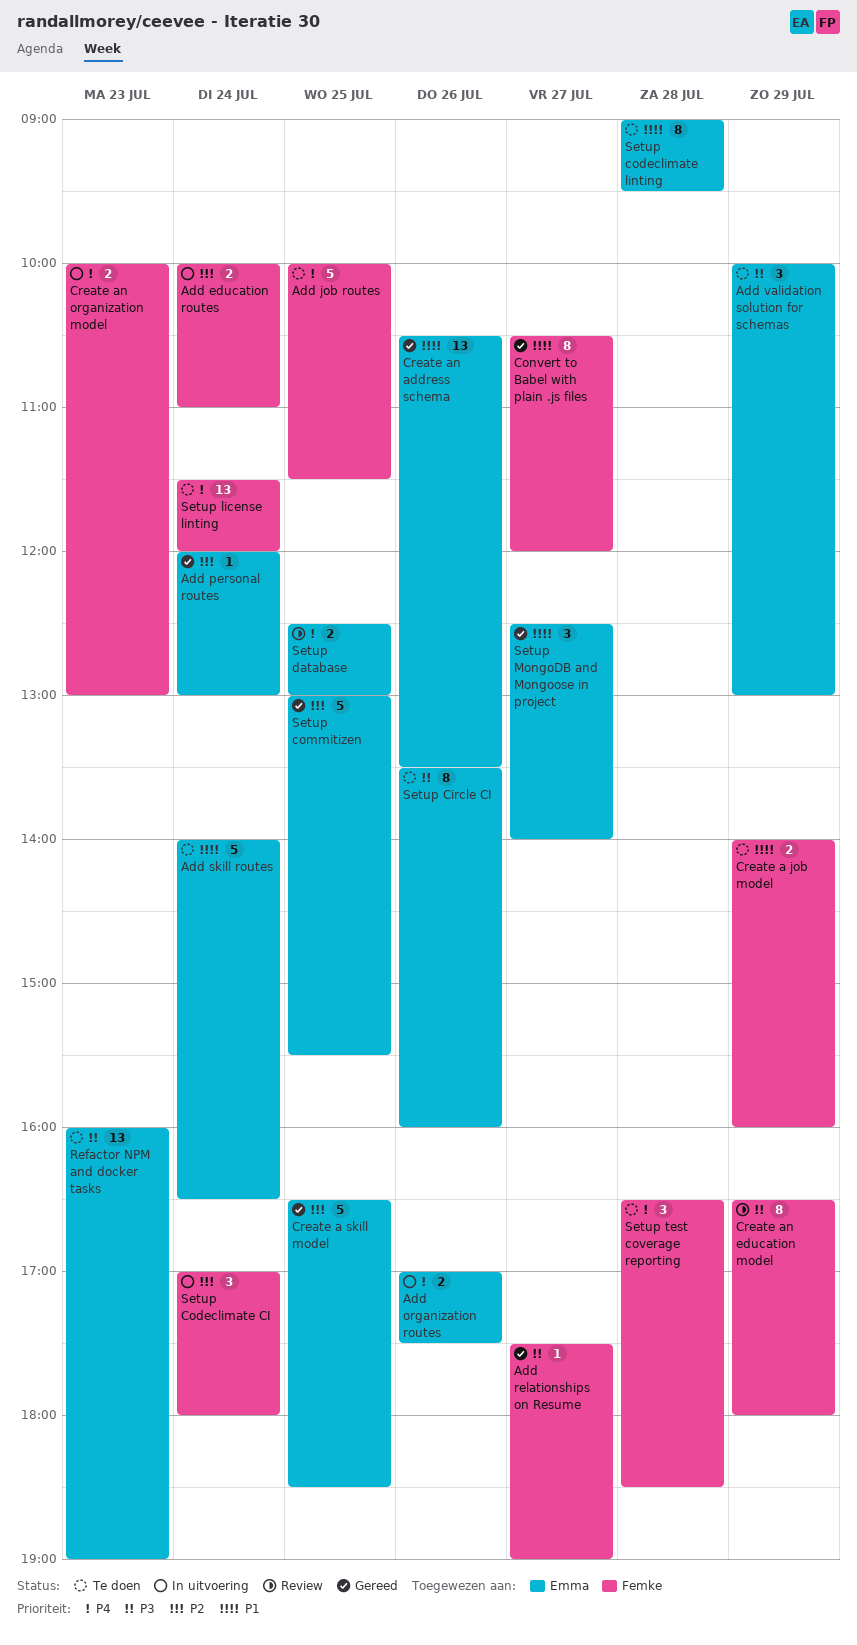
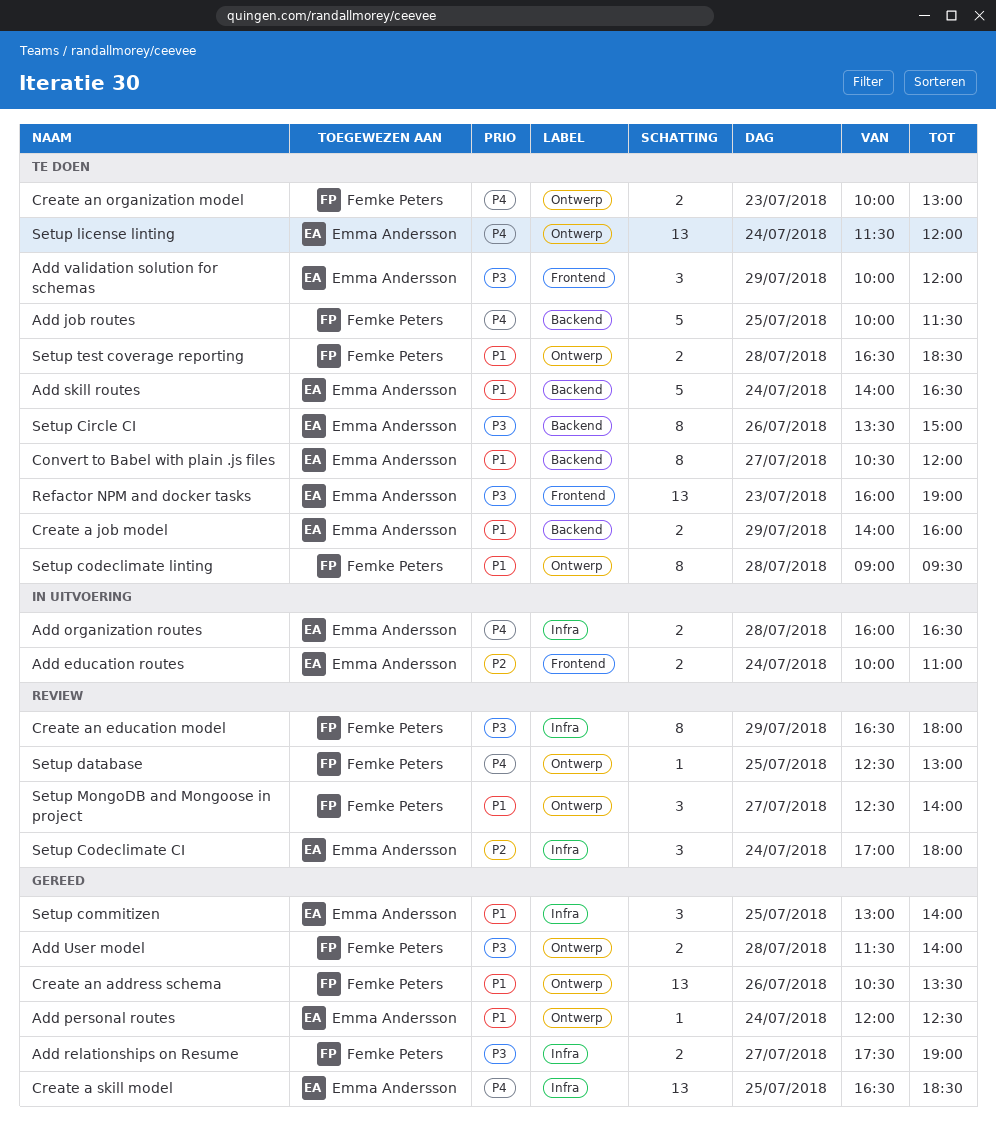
Add education routes, owner: Femke Peters -> Emma Andersson
Add organization routes, day: Jul 26 -> Jul 28
Add organization routes, begins: 17:00 -> 16:00
Add organization routes, ends: 17:30 -> 16:30
Add personal routes, priority: P2 -> P1
Add personal routes, ends: 13:00 -> 12:30
Add relationships on Resume, estimate: 1 -> 2
Add User model: none -> present
Add validation solution for schemas, ends: 13:00 -> 12:00
Convert to Babel with plain .js files, status: Gereed -> Te doen
Convert to Babel with plain .js files, owner: Femke Peters -> Emma Andersson
Create a job model, owner: Femke Peters -> Emma Andersson
Create a skill model, priority: P2 -> P4
Create a skill model, estimate: 5 -> 13
Create an address schema, owner: Emma Andersson -> Femke Peters
Create an organization model, status: In uitvoering -> Te doen
Setup Circle CI, ends: 16:00 -> 15:00
Setup Codeclimate CI, status: In uitvoering -> Review
Setup Codeclimate CI, owner: Femke Peters -> Emma Andersson
Setup codeclimate linting, owner: Emma Andersson -> Femke Peters
Setup commitizen, priority: P2 -> P1
Setup commitizen, estimate: 5 -> 3
Setup commitizen, ends: 15:30 -> 14:00
Setup database, owner: Emma Andersson -> Femke Peters
Setup database, estimate: 2 -> 1
Setup license linting, owner: Femke Peters -> Emma Andersson
Setup MongoDB and Mongoose in project, status: Gereed -> Review
Setup MongoDB and Mongoose in project, owner: Emma Andersson -> Femke Peters
Setup test coverage reporting, priority: P4 -> P1
Setup test coverage reporting, estimate: 3 -> 2

